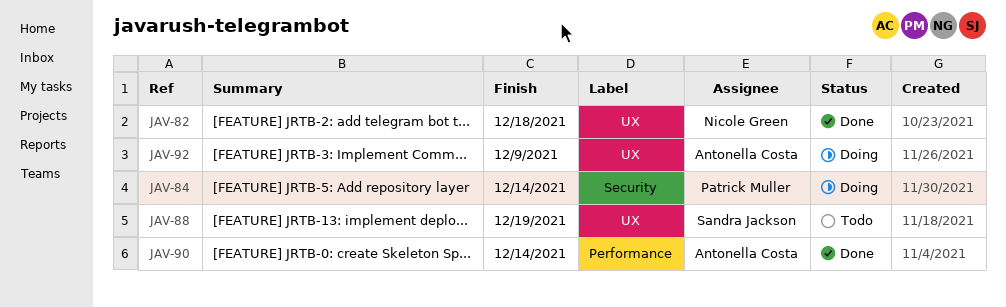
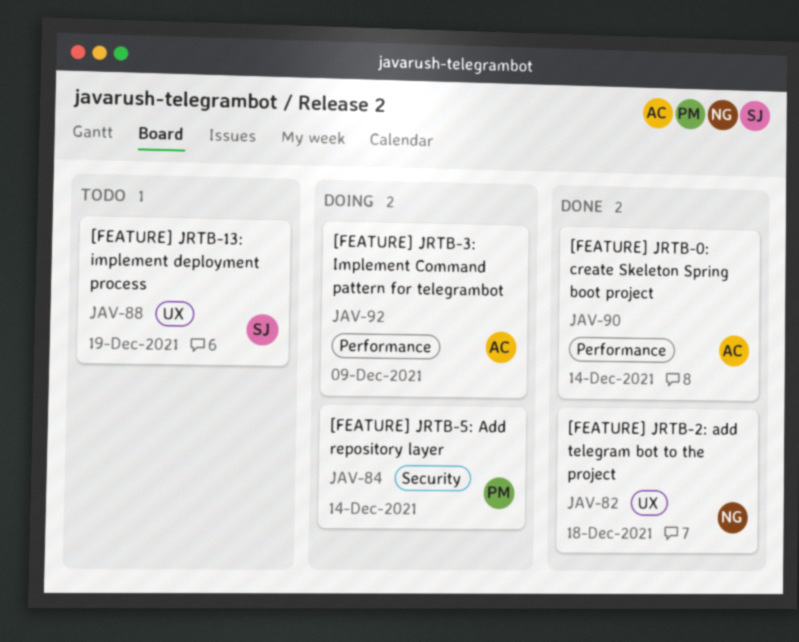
JAV-92, label: UX -> Performance

